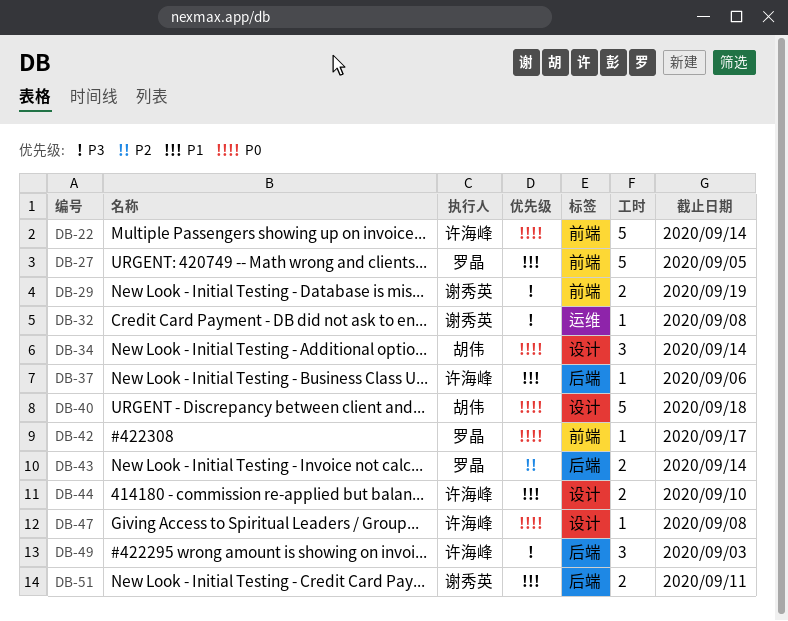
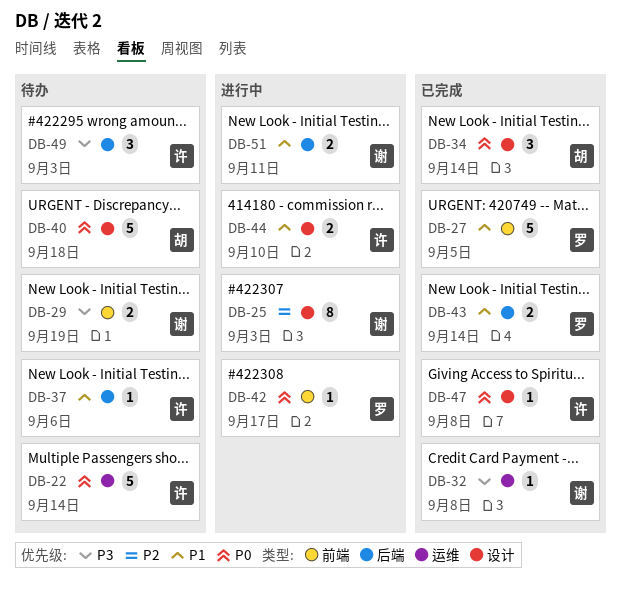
DB-22, label: 前端 -> 运维
DB-25: none -> present
DB-43, priority: P2 -> P1

